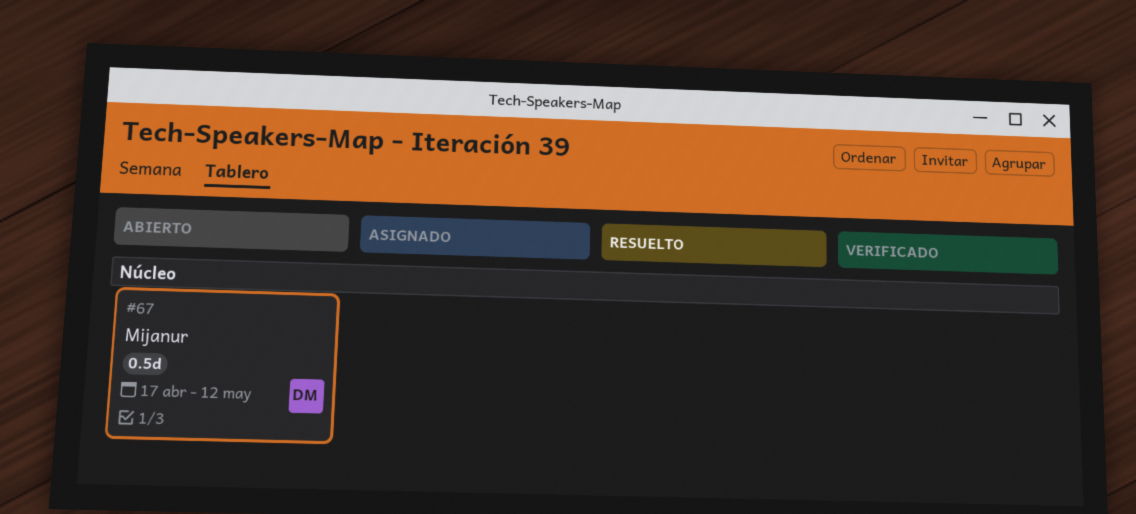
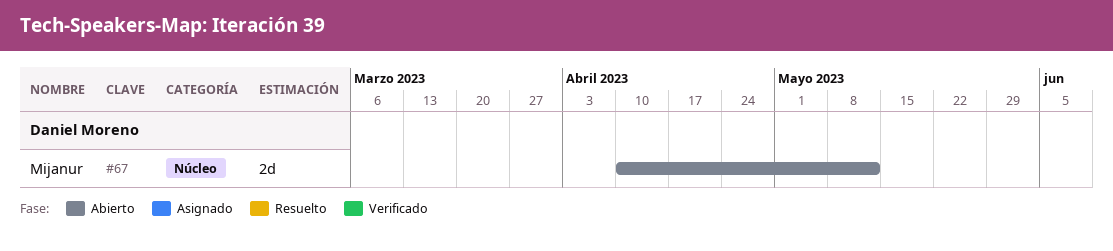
#67, estimate: 0.5d -> 2d
#67, start: Apr 17 -> Apr 10

